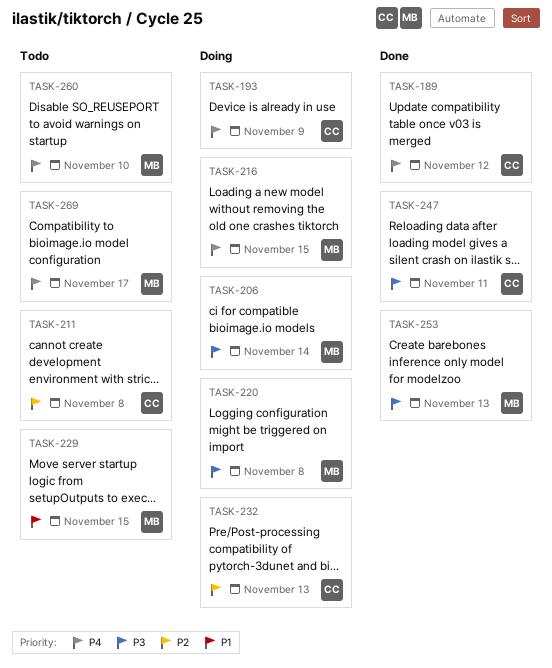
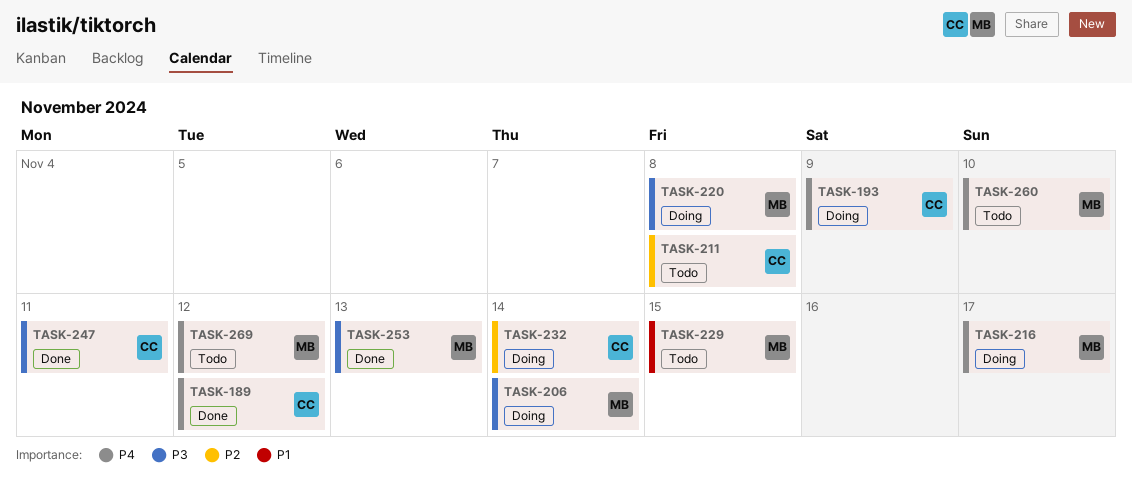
TASK-216, due: Nov 15 -> Nov 17
TASK-232, due: Nov 13 -> Nov 14
TASK-269, due: Nov 17 -> Nov 12

